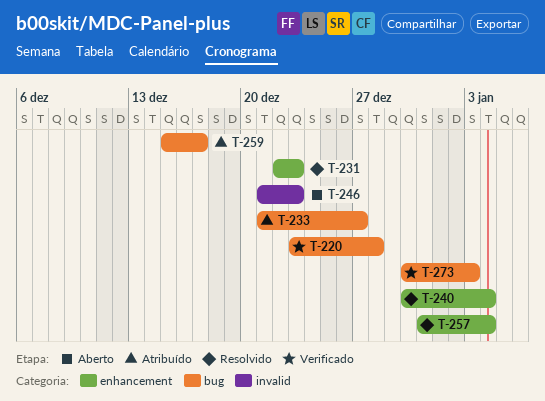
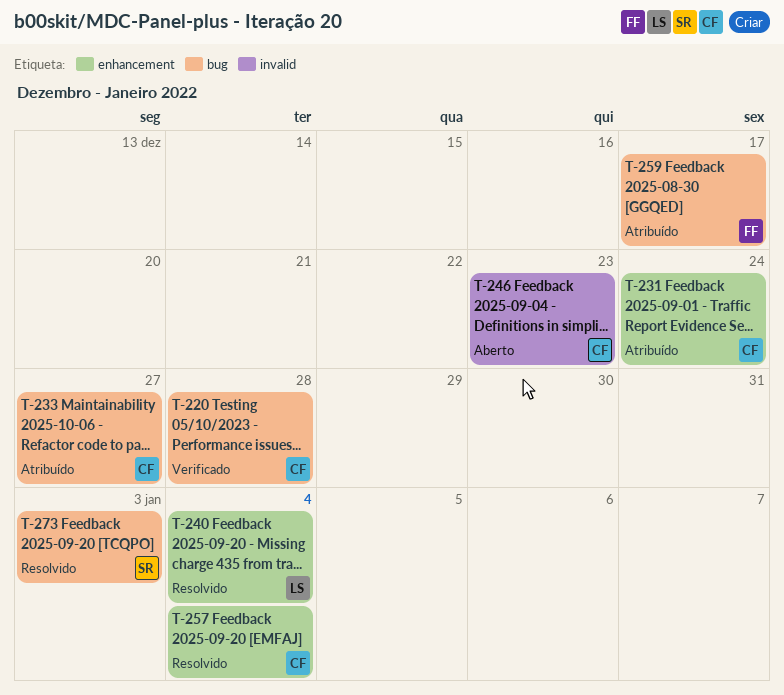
T-231, status: Resolvido -> Atribuído
T-231, due: Dec 23 -> Dec 24
T-273, status: Verificado -> Resolvido

